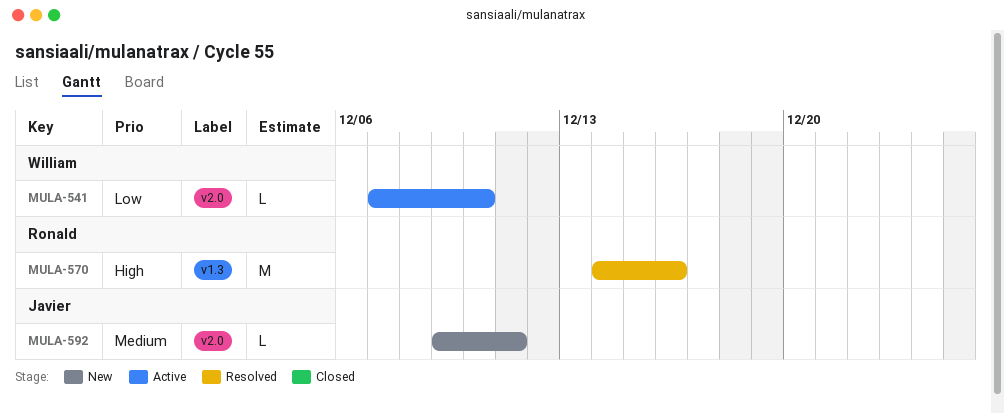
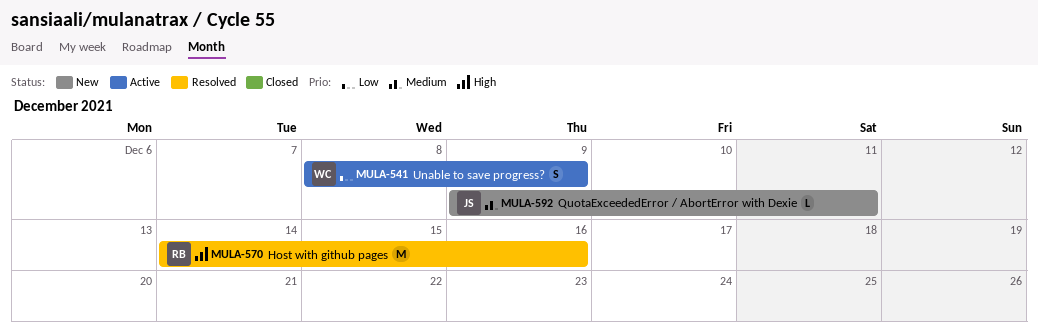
MULA-541, estimate: L -> S
MULA-541, start: Dec 7 -> Dec 8
MULA-541, due: Dec 10 -> Dec 9

